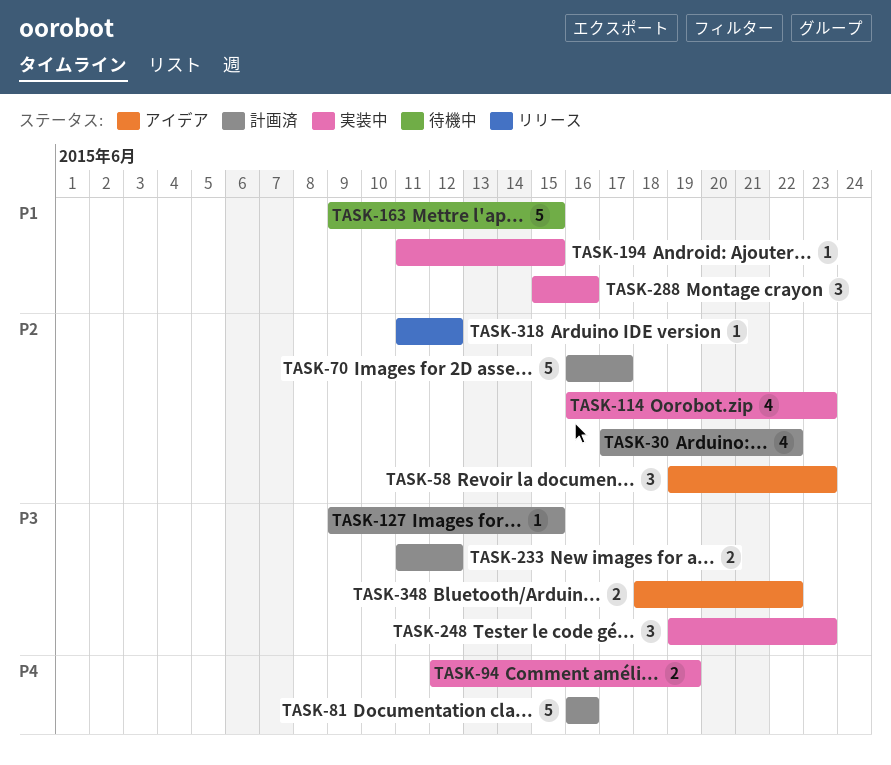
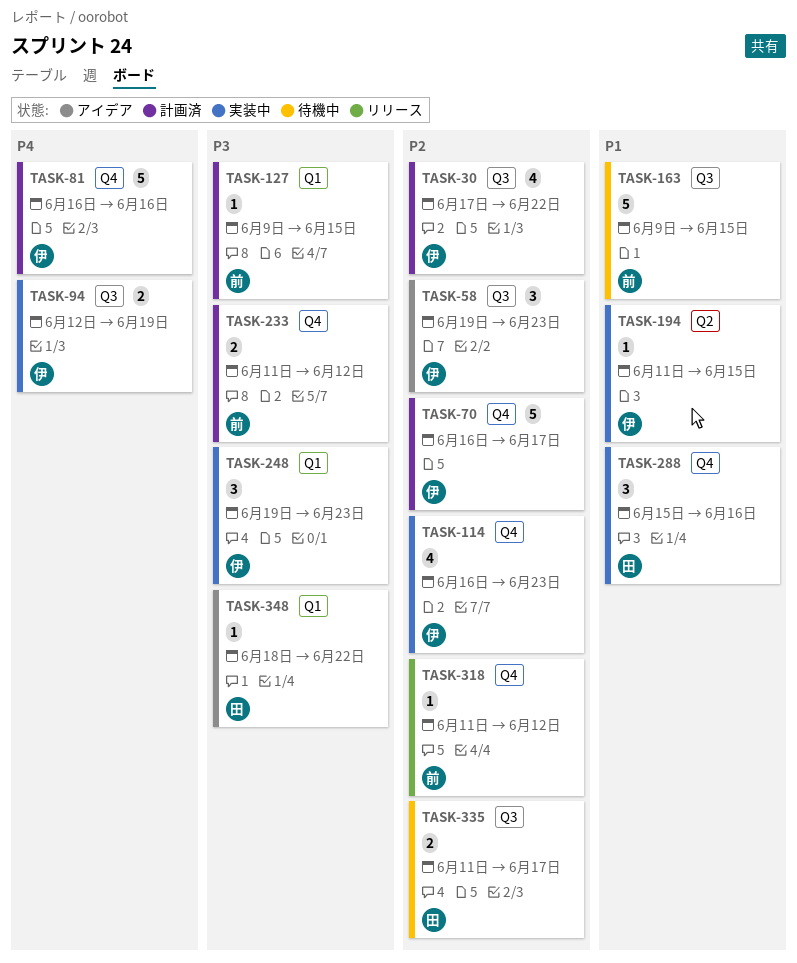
TASK-335: none -> present
TASK-348, estimate: 2 -> 1

